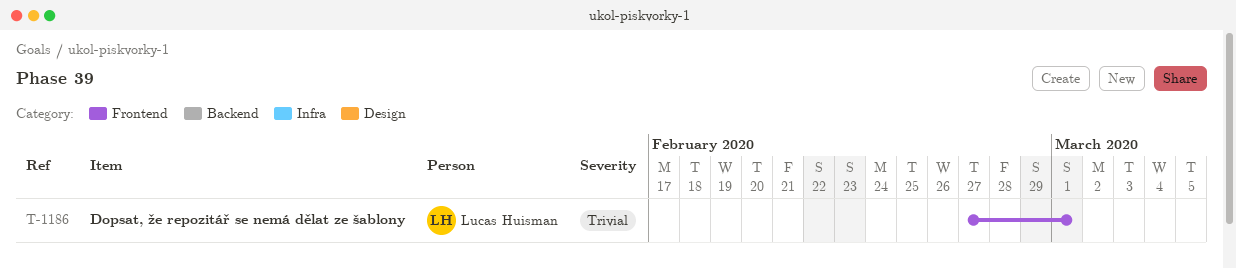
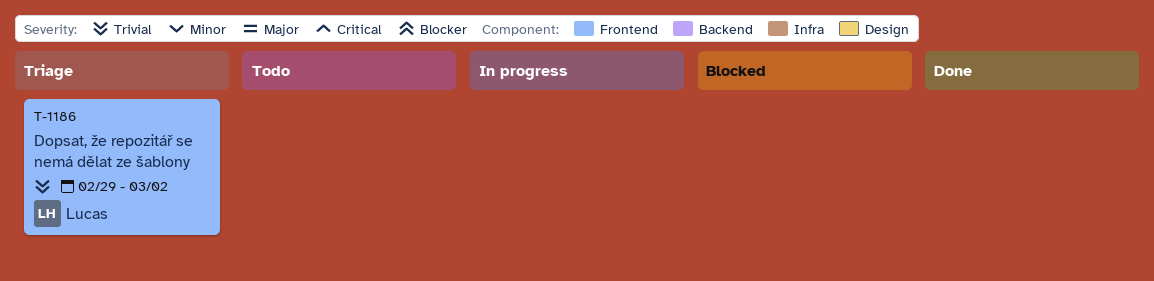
T-1186, start: Feb 27 -> Feb 29
T-1186, due: Mar 1 -> Mar 2

